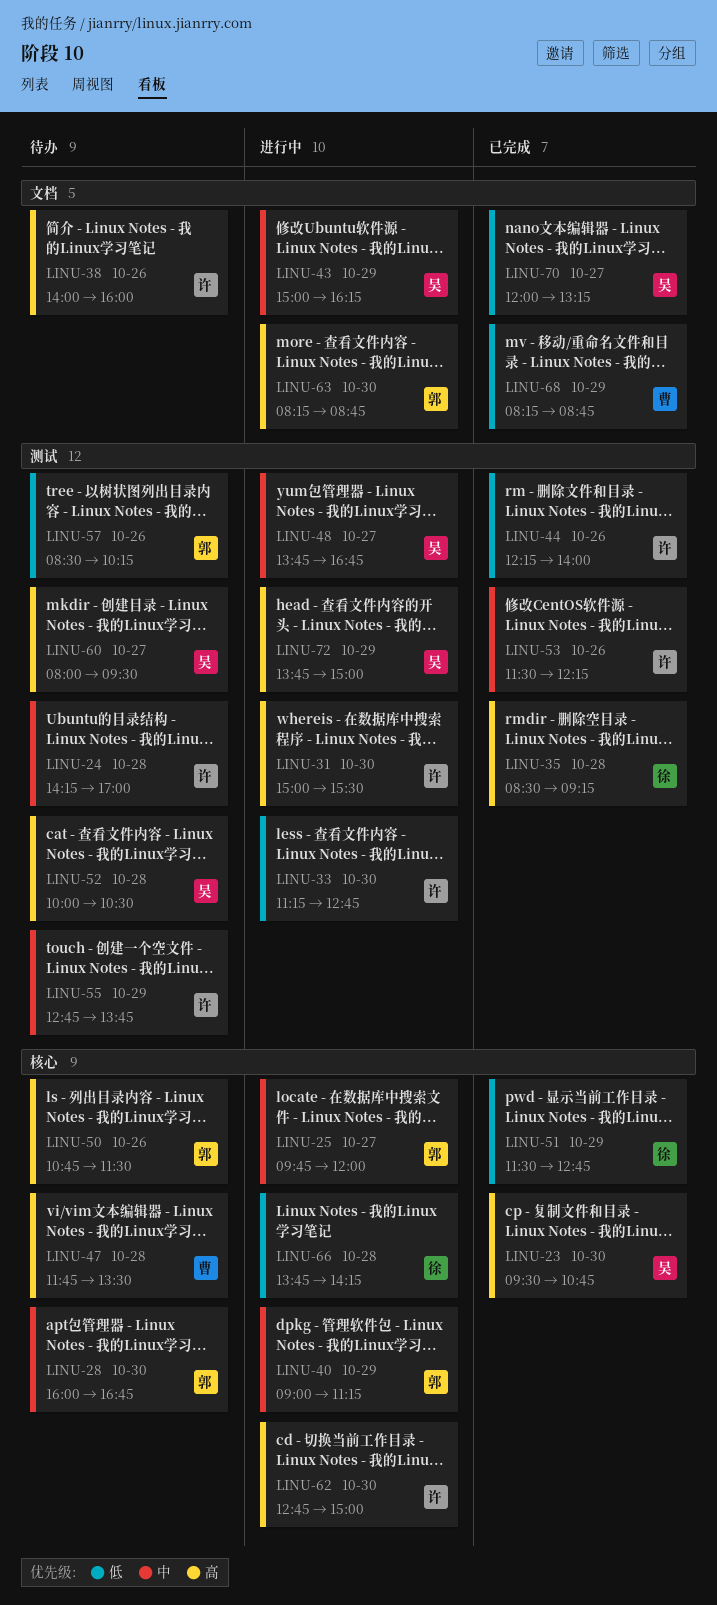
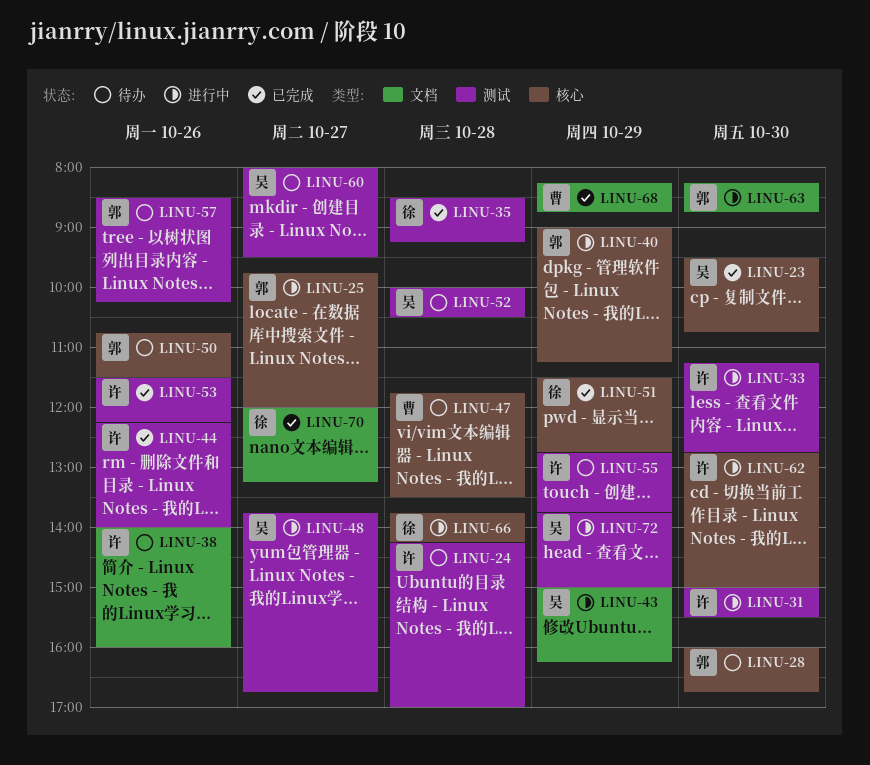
LINU-70, owner: 吴 -> 徐

